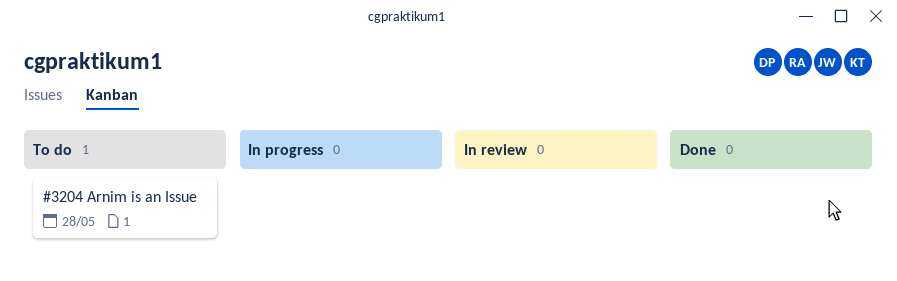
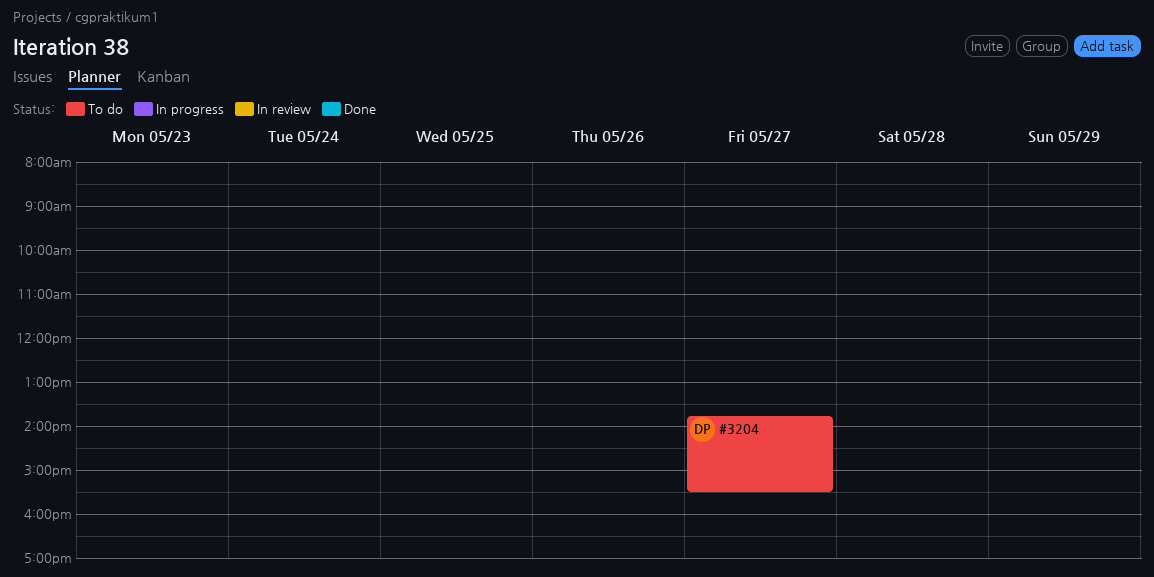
#3204, day: May 28 -> May 27

